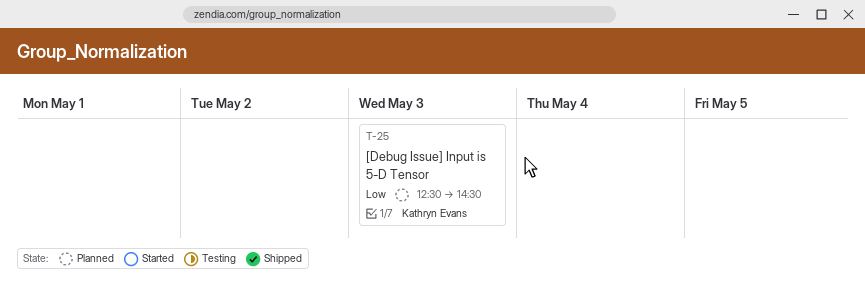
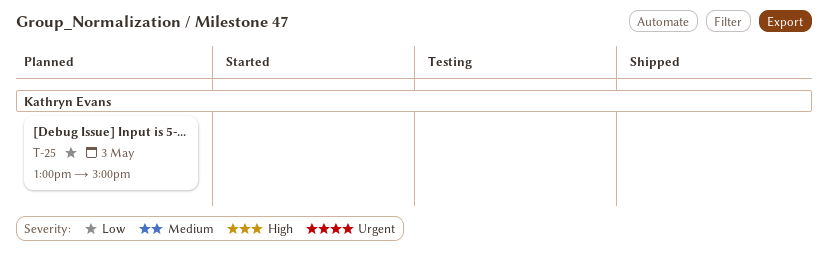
T-25, begins: 12:30 -> 13:00
T-25, ends: 14:30 -> 15:00

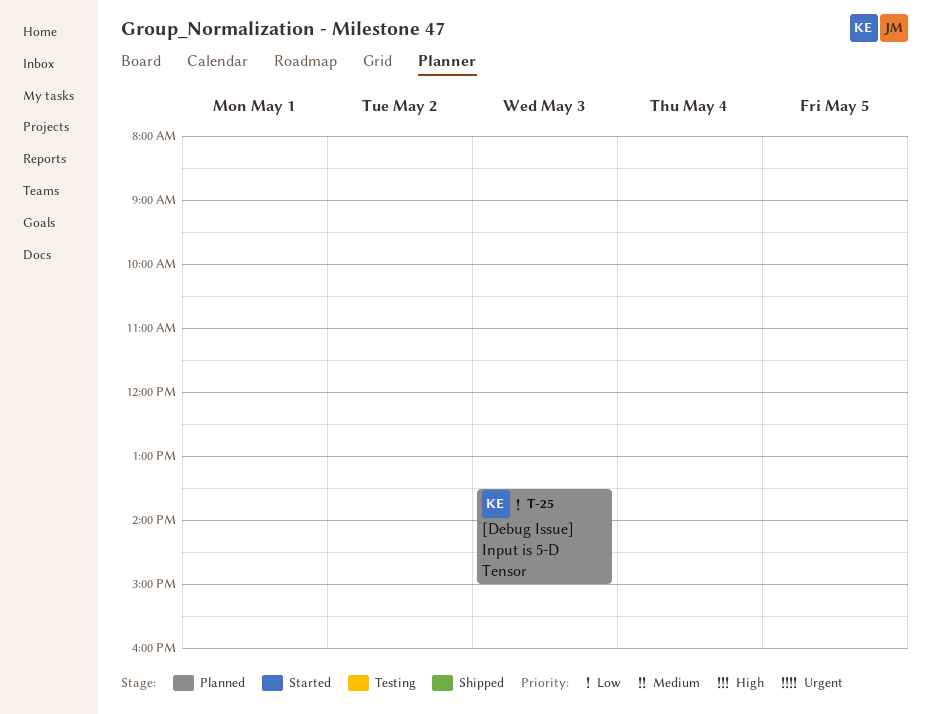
T-25, begins: 13:00 -> 13:30

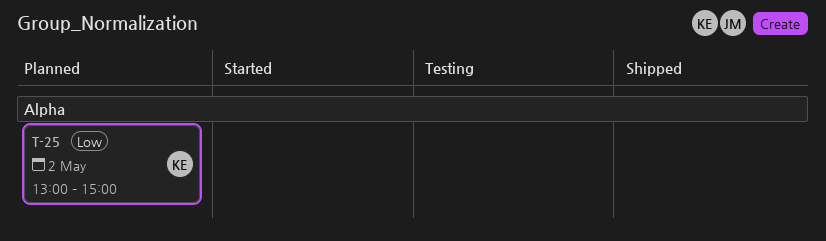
T-25, day: May 3 -> May 2
T-25, begins: 13:30 -> 13:00

